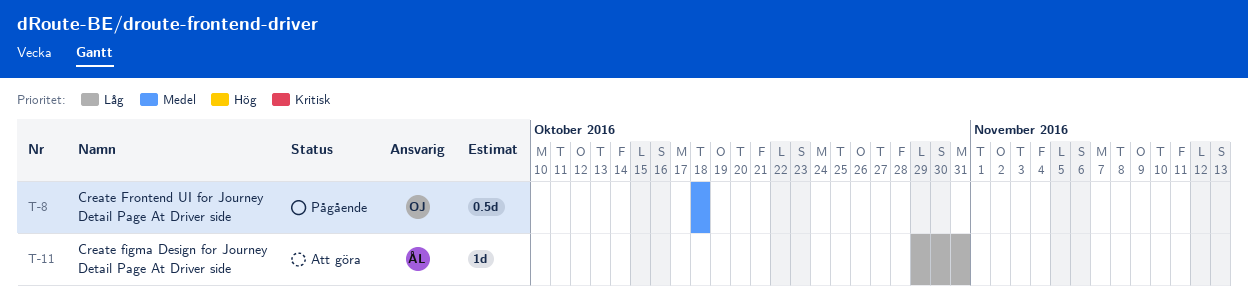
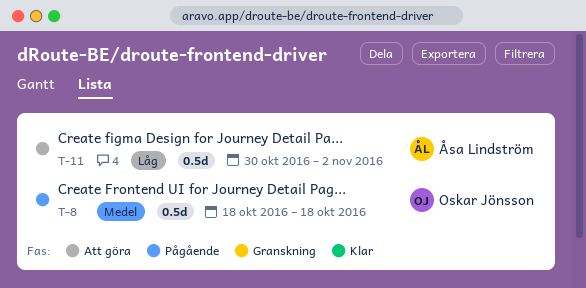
T-11, estimate: 1d -> 0.5d
T-11, start: Oct 29 -> Oct 30
T-11, due: Oct 31 -> Nov 2

